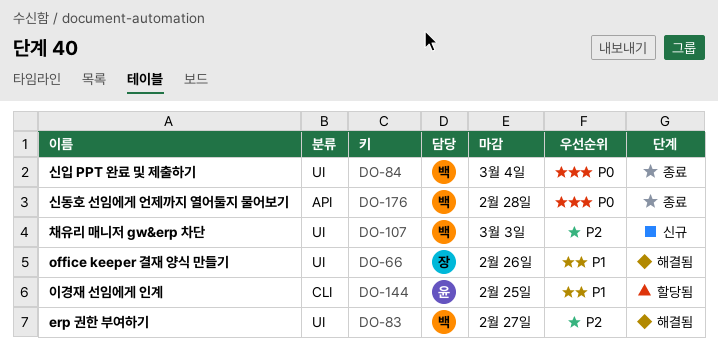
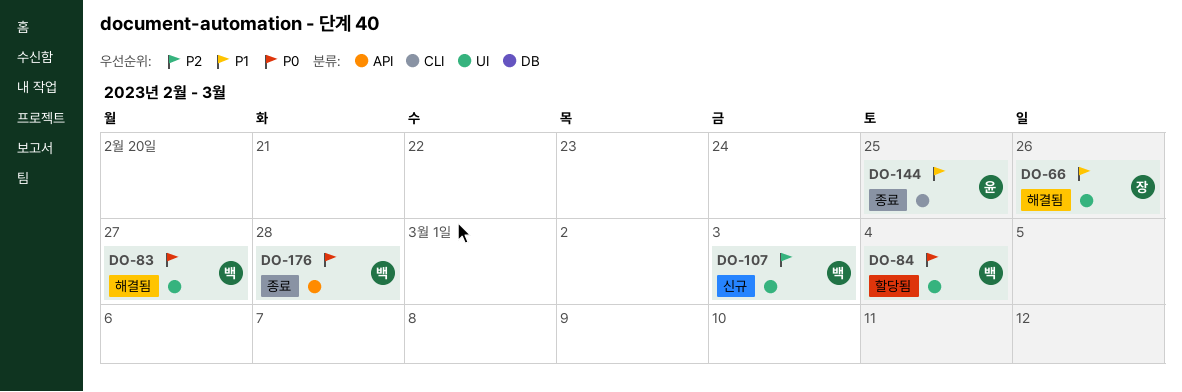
DO-83, priority: P2 -> P0
DO-84, status: 종료 -> 할당됨
DO-144, status: 할당됨 -> 종료

